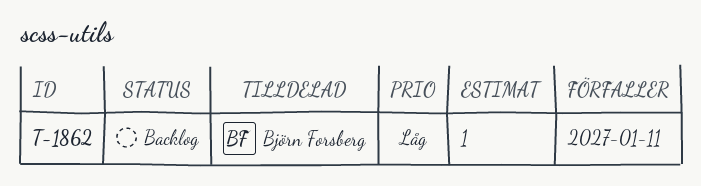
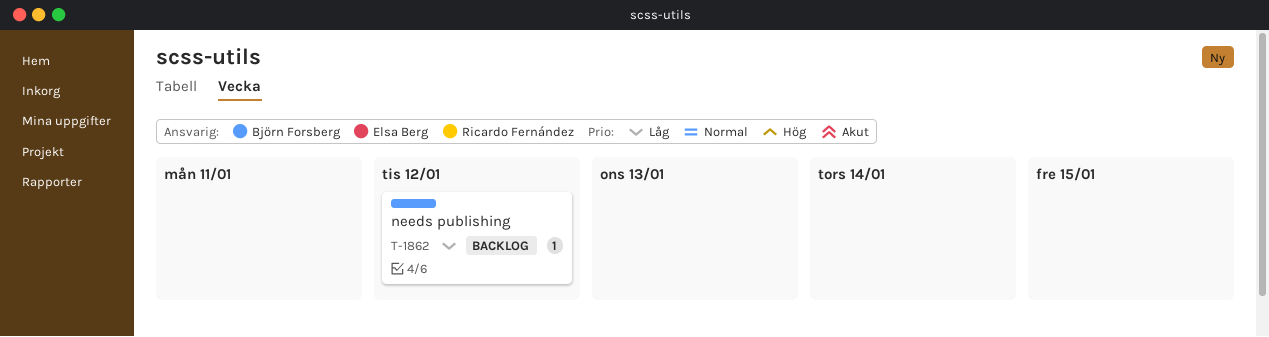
T-1862, due: Jan 11 -> Jan 12

